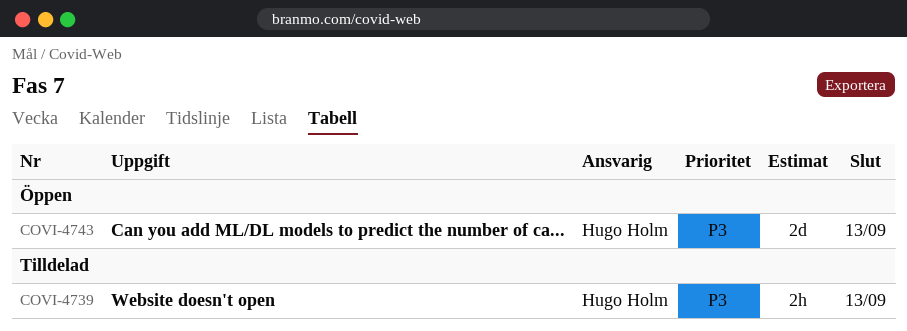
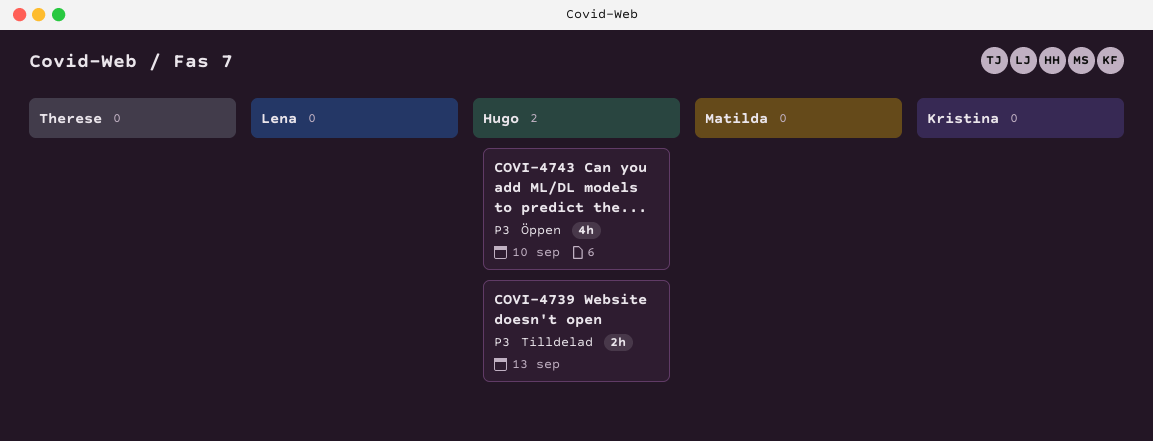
COVI-4743, estimate: 2d -> 4h
COVI-4743, due: Sep 13 -> Sep 10

